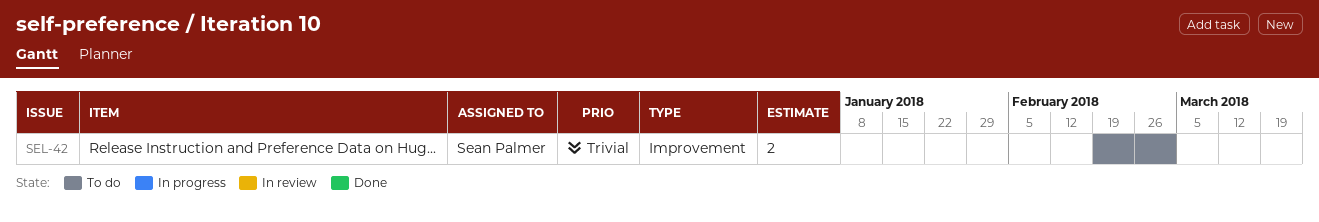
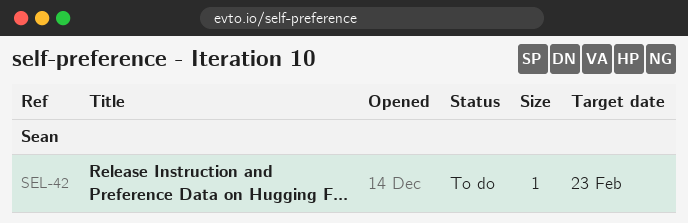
SEL-42, estimate: 2 -> 1
SEL-42, due: Mar 2 -> Feb 23

